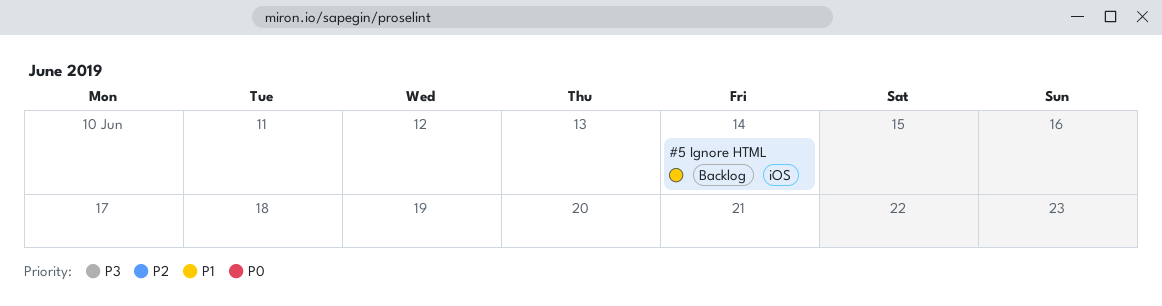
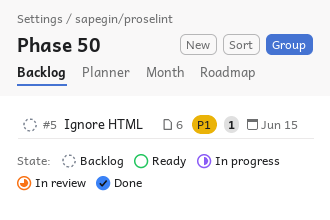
#5, due: Jun 14 -> Jun 15

